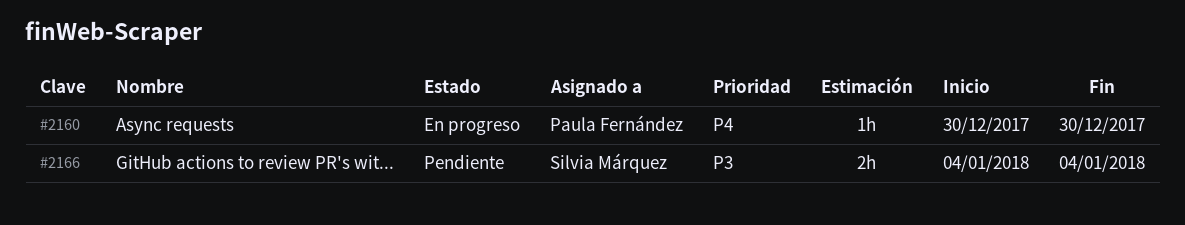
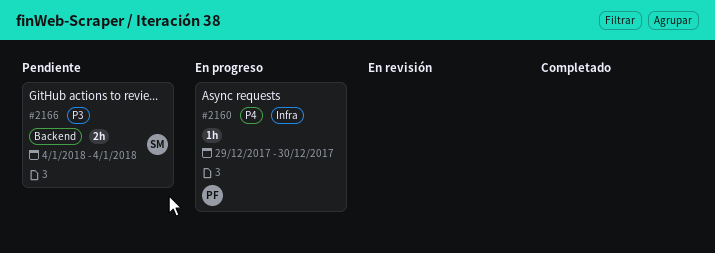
#2160, start: Dec 30 -> Dec 29

